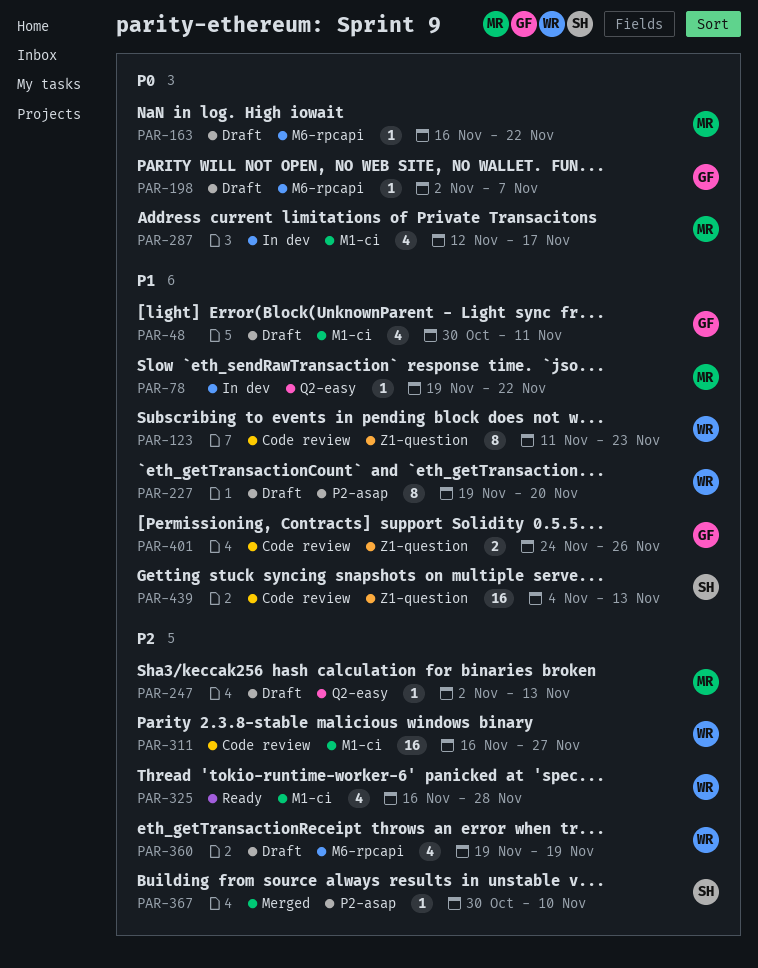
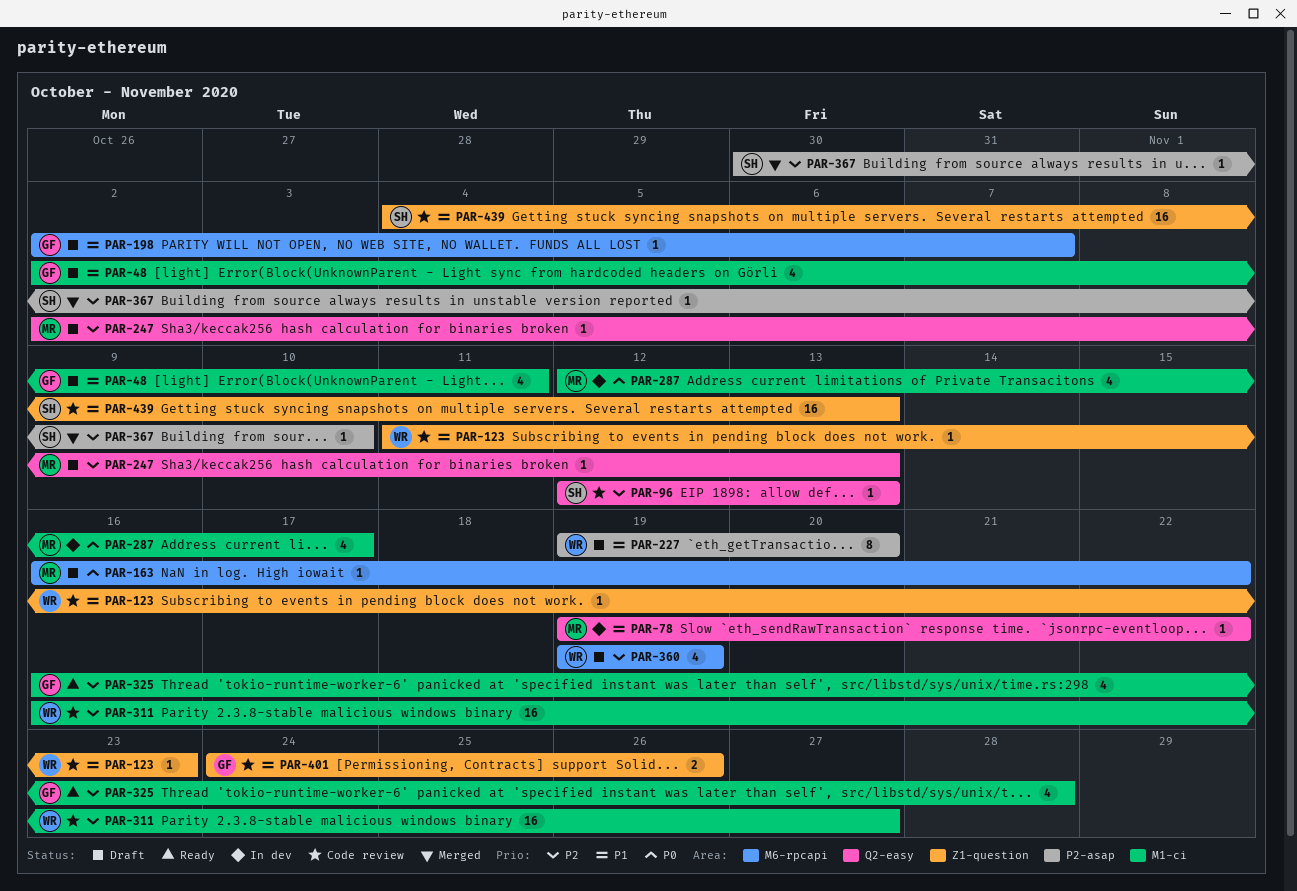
PAR-48, start: Oct 30 -> Nov 2
PAR-96: none -> present
PAR-123, estimate: 8 -> 1
PAR-198, priority: P0 -> P1
PAR-325, owner: WR -> GF

